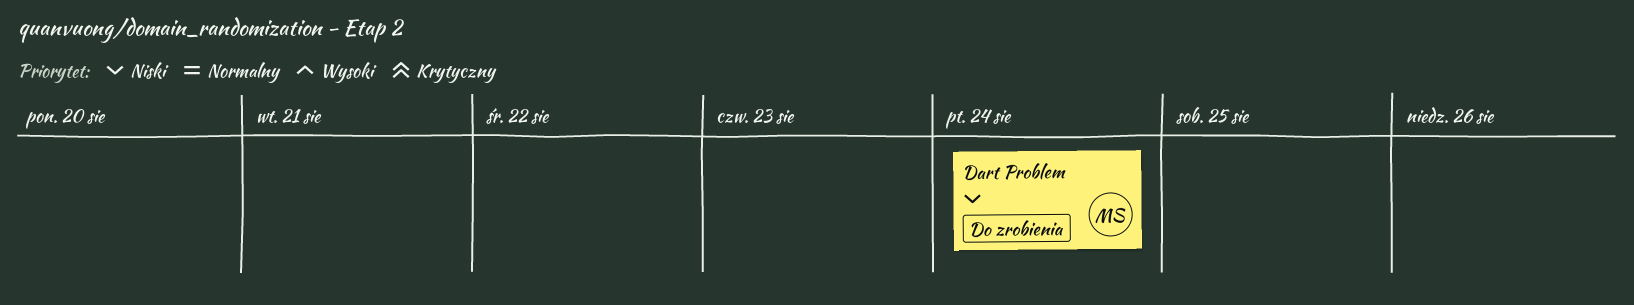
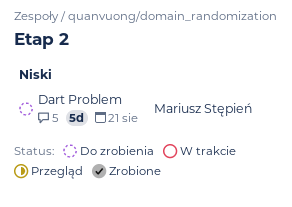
Dart Problem, due: Aug 24 -> Aug 21

